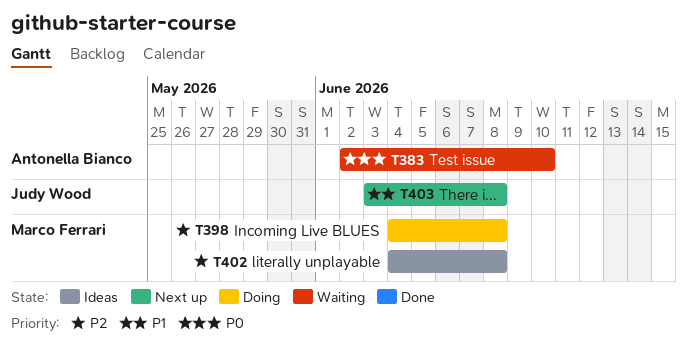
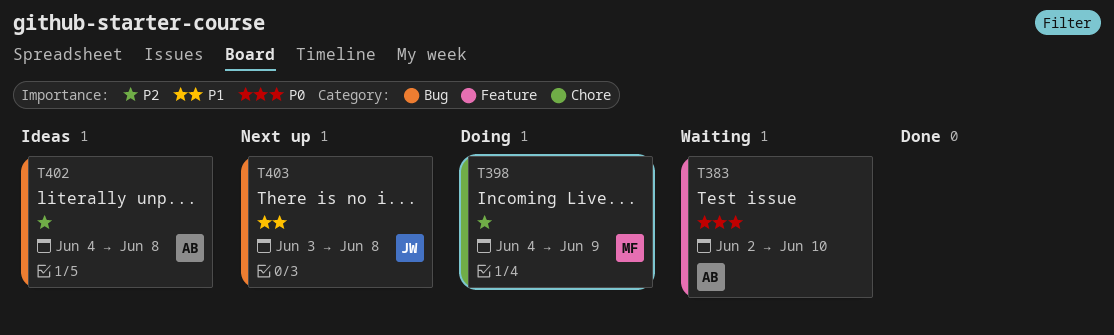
T398, due: Jun 8 -> Jun 9
T402, owner: Marco Ferrari -> Antonella Bianco

